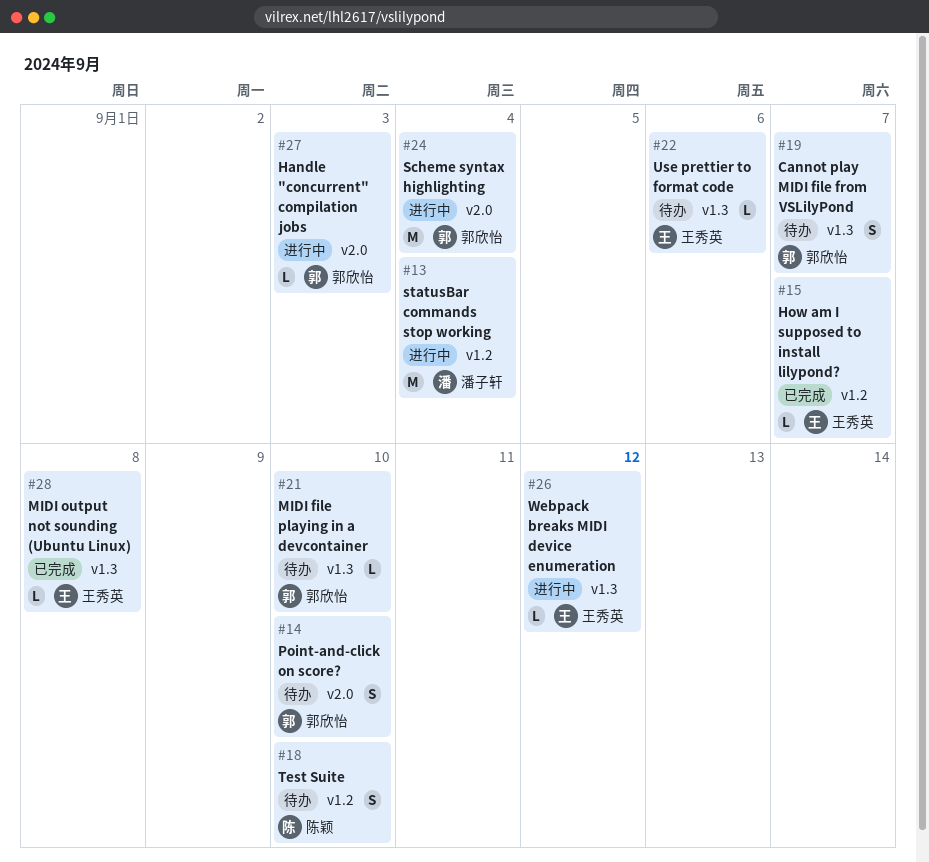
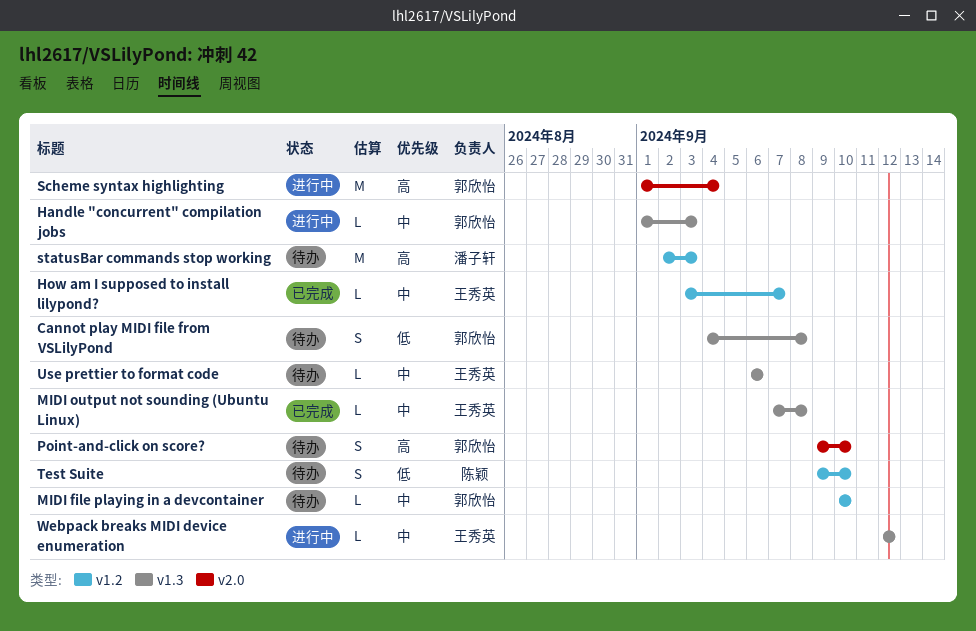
Cannot play MIDI file from VSLilyPond, due: Sep 7 -> Sep 8
Handle "concurrent" compilation jobs, label: v2.0 -> v1.3
MIDI file playing in a devcontainer, label: v1.3 -> v1.2
statusBar commands stop working, status: 进行中 -> 待办
statusBar commands stop working, due: Sep 4 -> Sep 3

